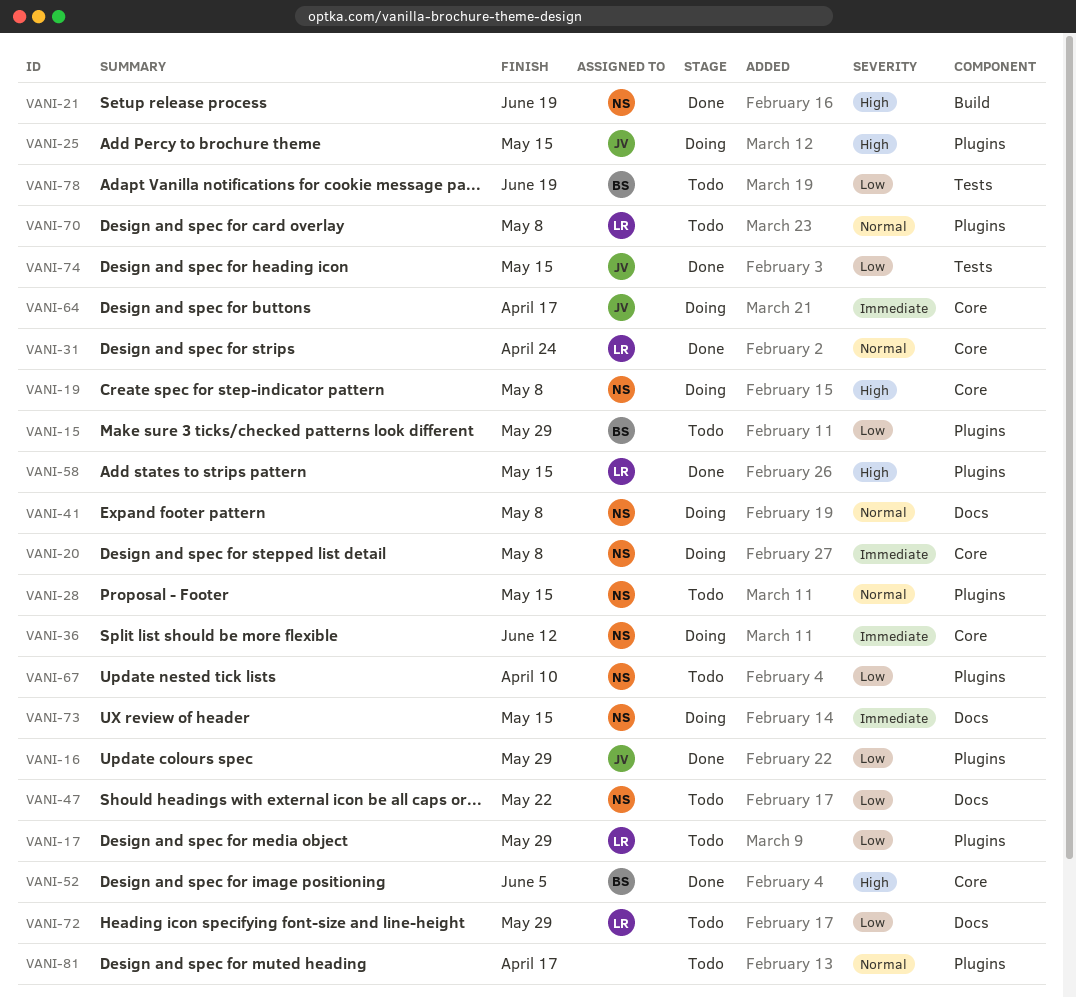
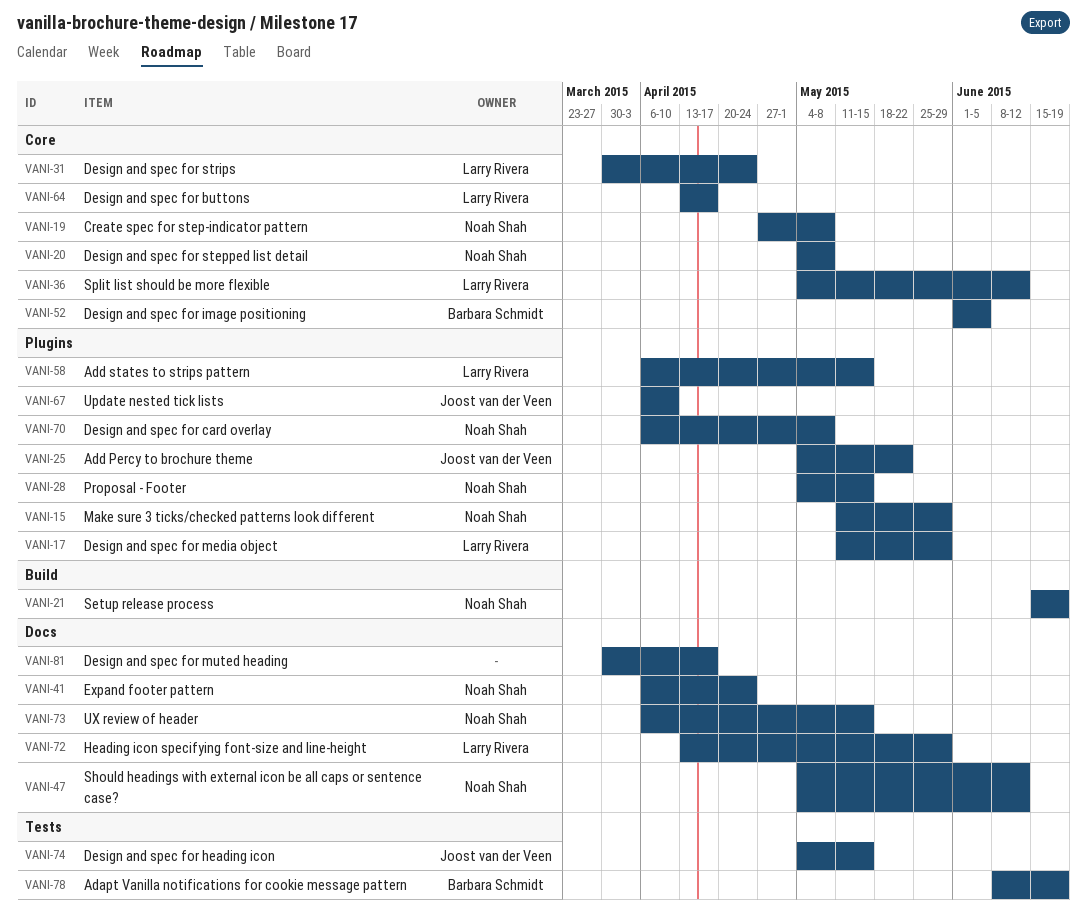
VANI-15, owner: Barbara Schmidt -> Noah Shah
VANI-16: present -> none
VANI-25, due: May 15 -> May 22
VANI-36, owner: Noah Shah -> Larry Rivera
VANI-41, due: May 8 -> Apr 24
VANI-47, due: May 22 -> Jun 12
VANI-64, owner: Joost van der Veen -> Larry Rivera
VANI-67, owner: Noah Shah -> Joost van der Veen
VANI-70, owner: Larry Rivera -> Noah Shah
VANI-81, label: Plugins -> Docs

